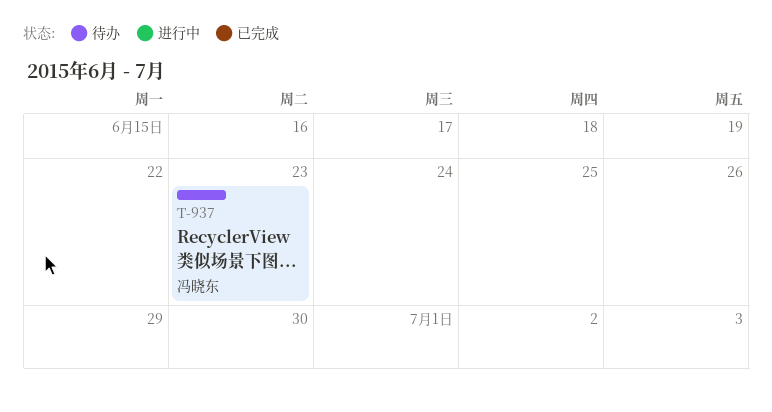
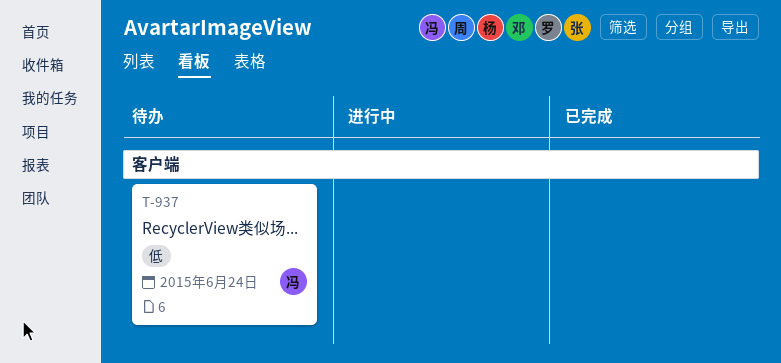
T-937, due: Jun 23 -> Jun 24

